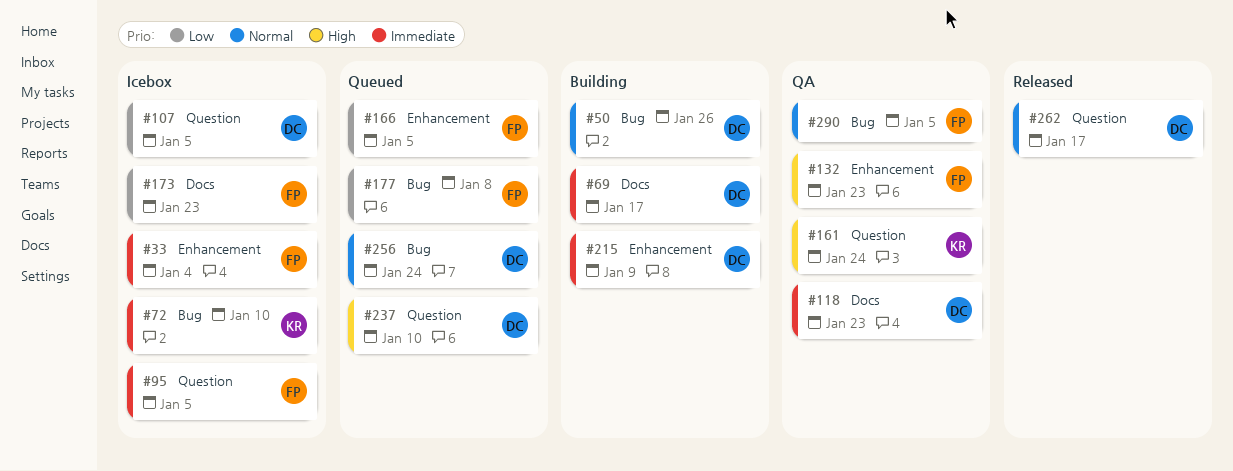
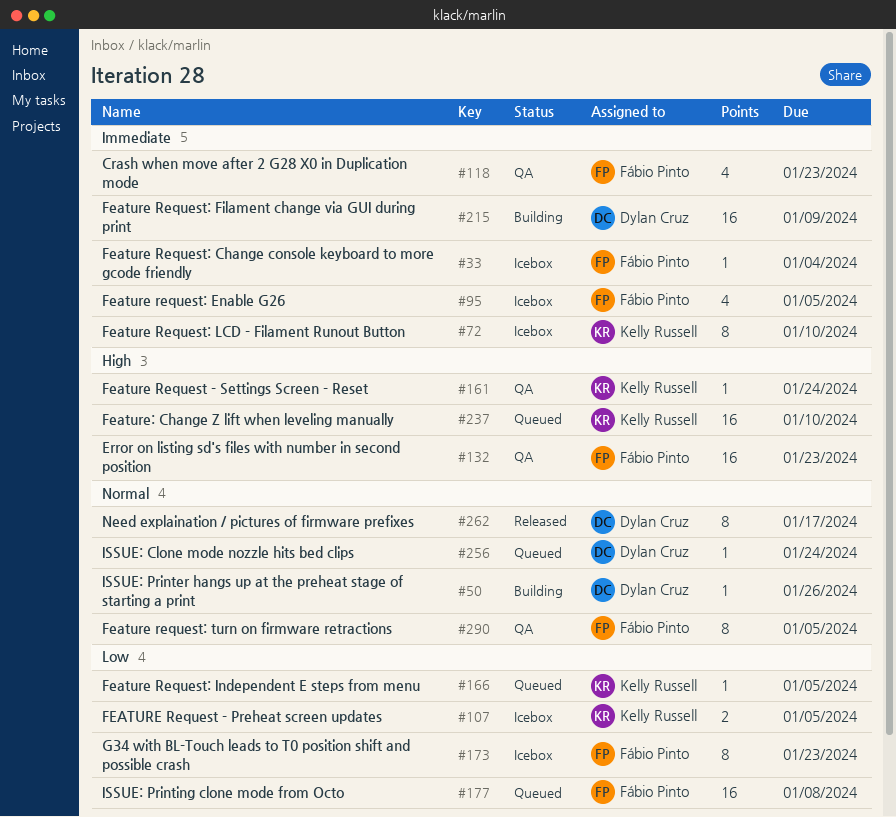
#69: present -> none
#107, owner: Dylan Cruz -> Kelly Russell
#118, owner: Dylan Cruz -> Fábio Pinto
#166, owner: Fábio Pinto -> Kelly Russell
#237, owner: Dylan Cruz -> Kelly Russell

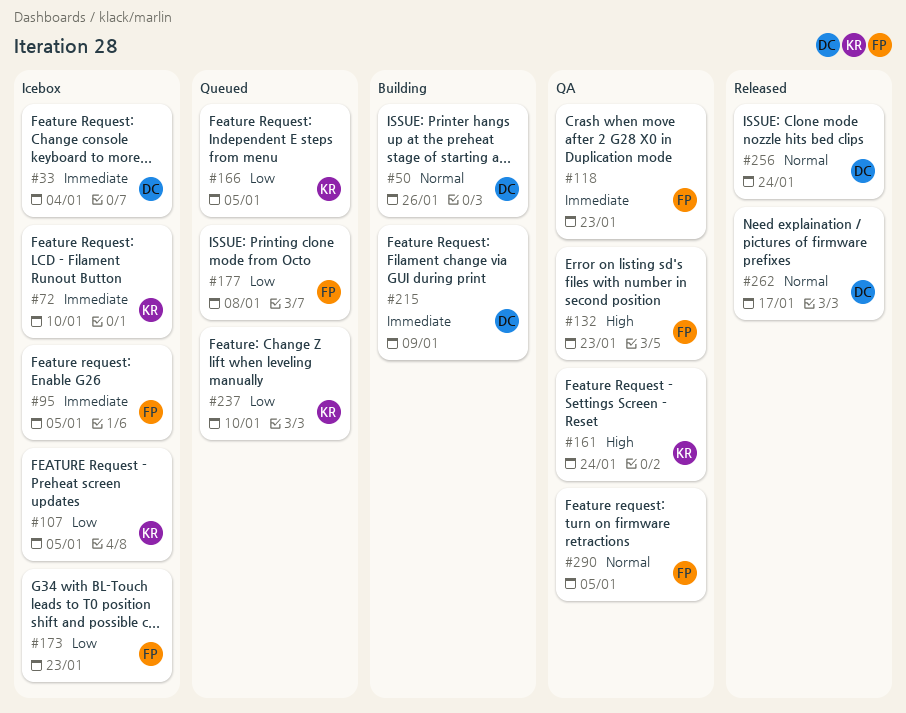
#33, owner: Fábio Pinto -> Dylan Cruz
#237, priority: High -> Low
#256, status: Queued -> Released

